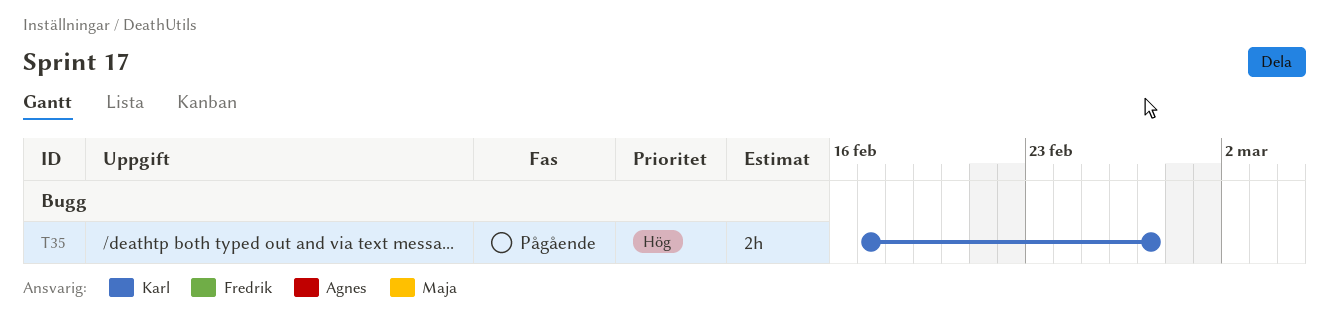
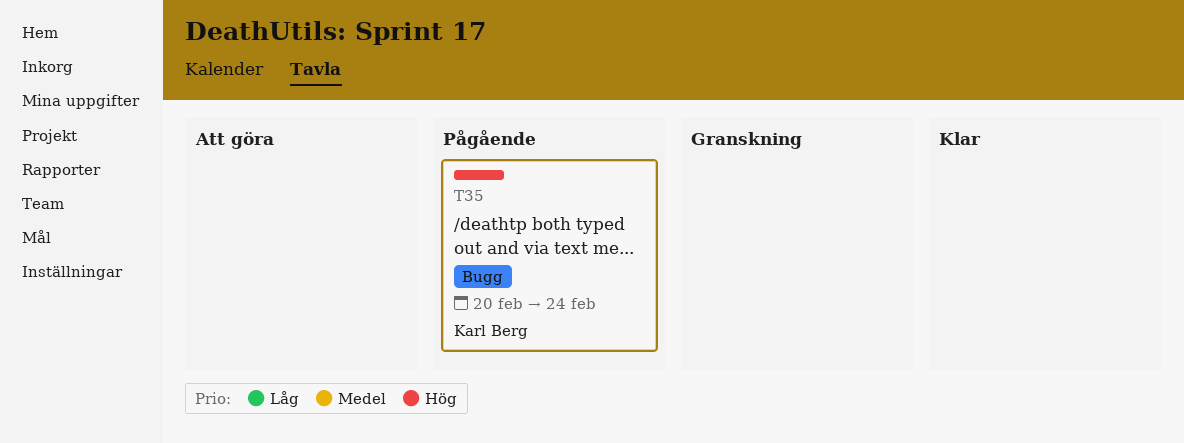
T35, start: Feb 17 -> Feb 20
T35, due: Feb 27 -> Feb 24

